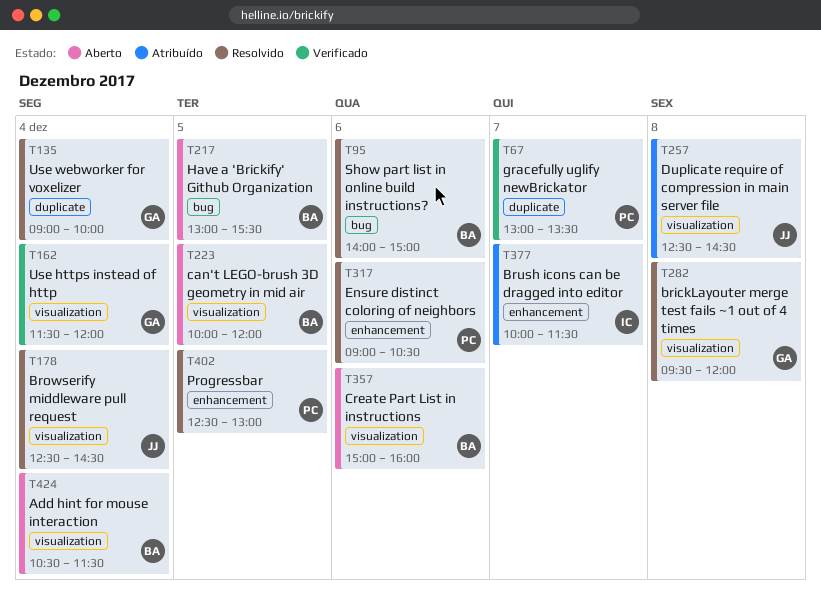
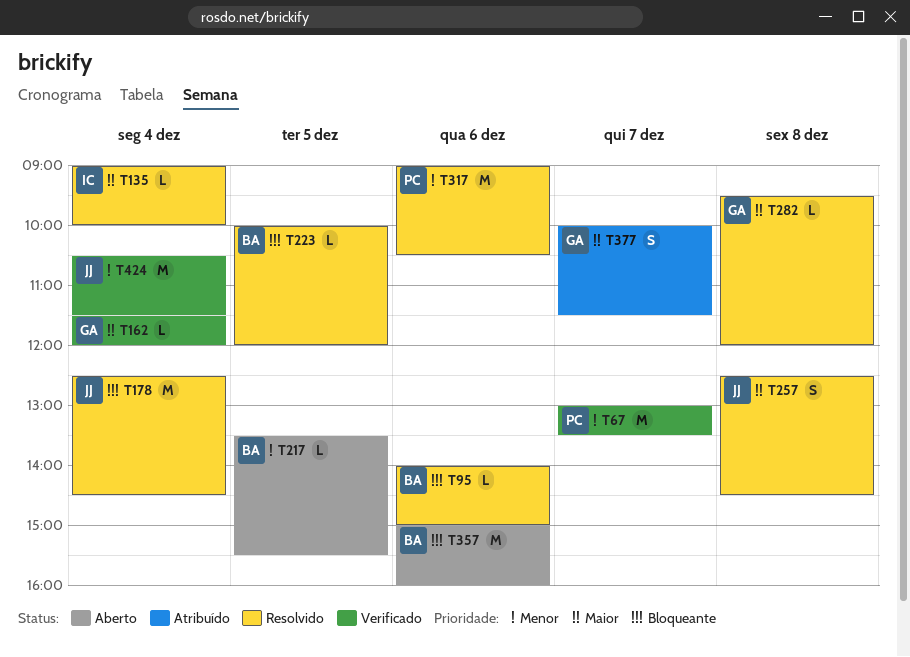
T135, owner: GA -> IC
T217, begins: 13:00 -> 13:30
T223, status: Aberto -> Resolvido
T257, status: Atribuído -> Resolvido
T377, owner: IC -> GA
T402: present -> none
T424, status: Aberto -> Verificado
T424, owner: BA -> JJ

